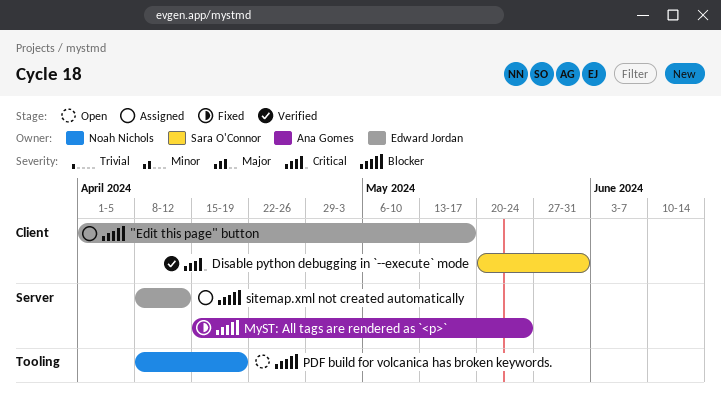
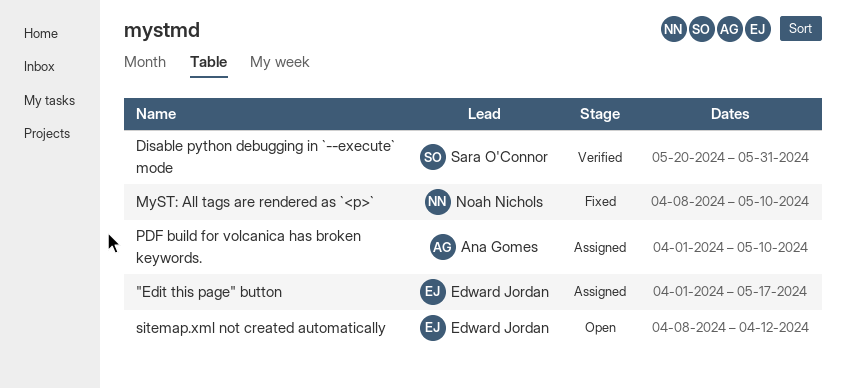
MyST: All tags are rendered as `<p>`, owner: Ana Gomes -> Noah Nichols
MyST: All tags are rendered as `<p>`, start: Apr 15 -> Apr 8
MyST: All tags are rendered as `<p>`, due: May 24 -> May 10
PDF build for volcanica has broken keywords., status: Open -> Assigned
PDF build for volcanica has broken keywords., owner: Noah Nichols -> Ana Gomes
PDF build for volcanica has broken keywords., start: Apr 8 -> Apr 1
PDF build for volcanica has broken keywords., due: Apr 19 -> May 10
sitemap.xml not created automatically, status: Assigned -> Open

